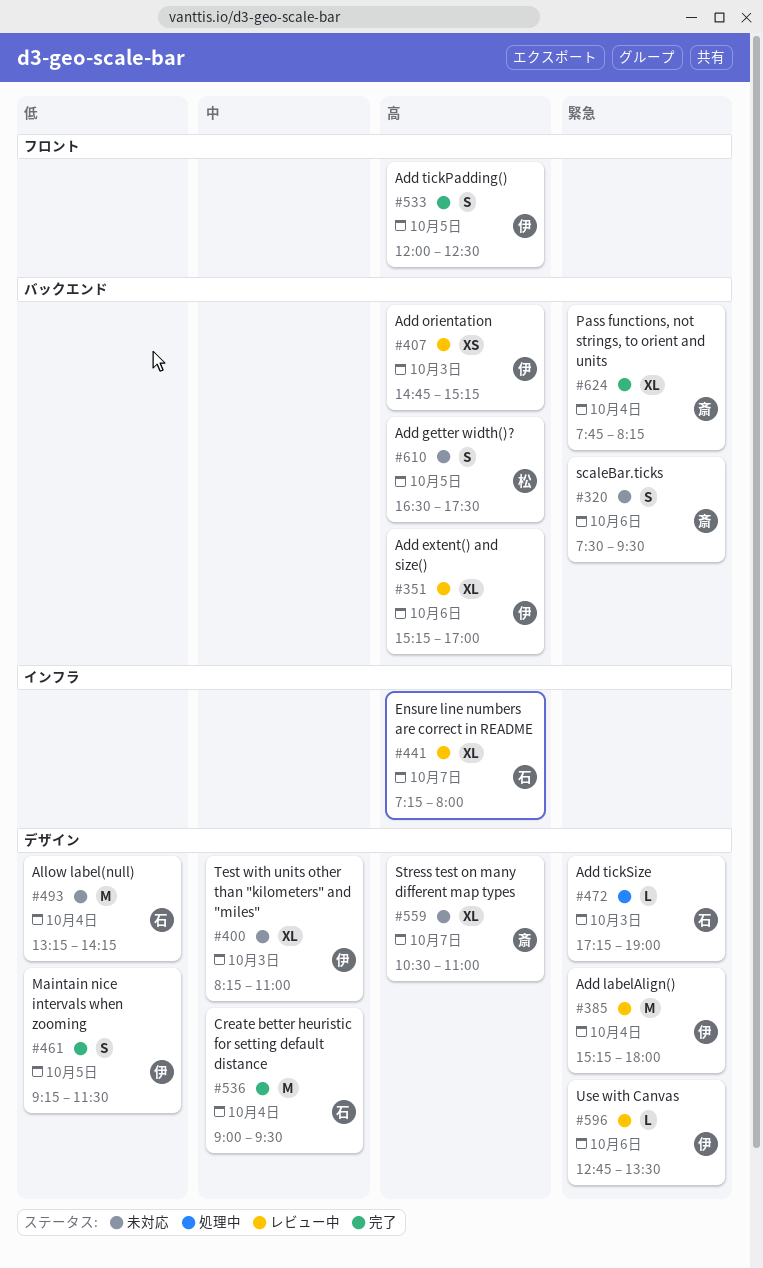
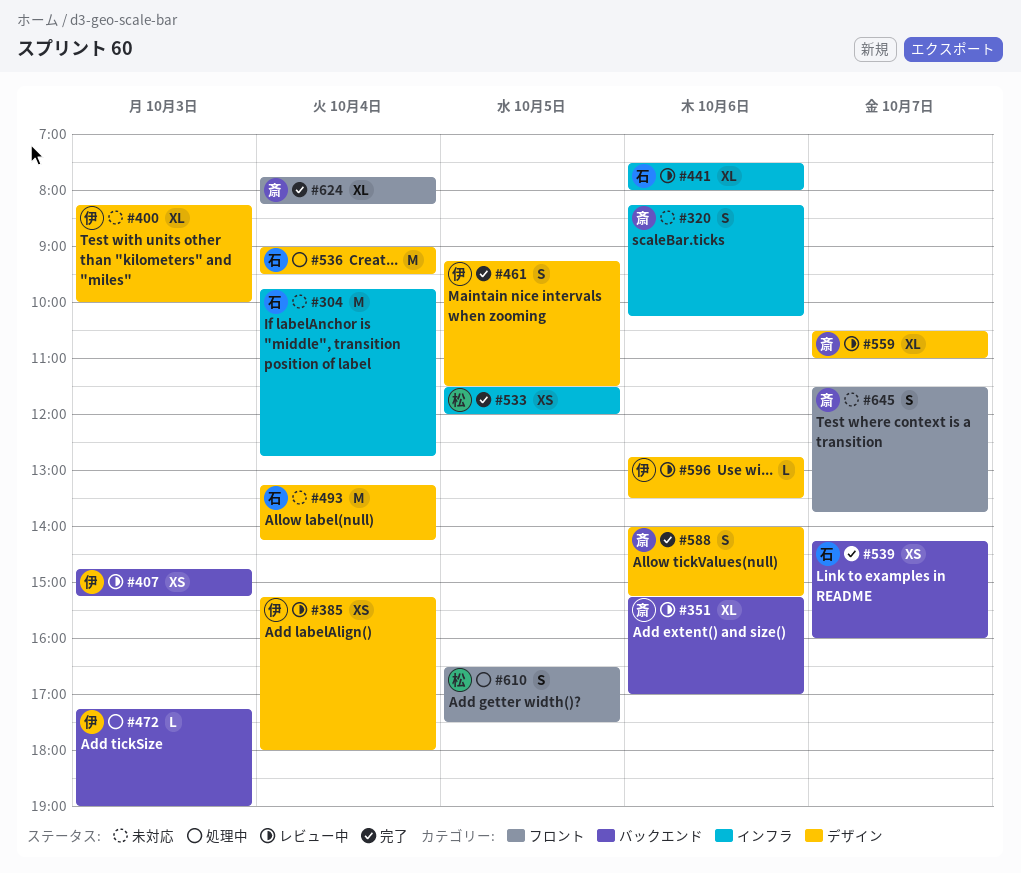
#304: none -> present
#320, label: バックエンド -> インフラ
#320, begins: 07:30 -> 08:15
#320, ends: 09:30 -> 10:15
#351, owner: 伊 -> 斎
#385, estimate: M -> XS
#400, ends: 11:00 -> 10:00
#441, day: Oct 7 -> Oct 6
#441, begins: 07:15 -> 07:30
#472, owner: 石 -> 伊
#472, label: デザイン -> バックエンド
#533, owner: 伊 -> 松
#533, label: フロント -> インフラ
#533, estimate: S -> XS
#533, begins: 12:00 -> 11:30
#533, ends: 12:30 -> 12:00
#536, status: 完了 -> 処理中
#539: none -> present
#559, status: 未対応 -> レビュー中
#588: none -> present
#610, status: 未対応 -> 処理中
#610, label: バックエンド -> フロント
#624, label: バックエンド -> フロント
#645: none -> present

